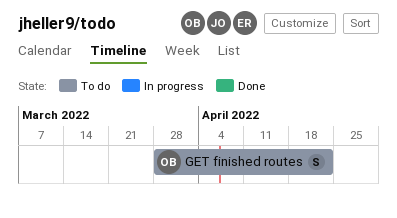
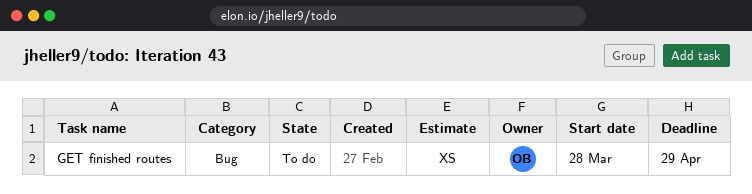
GET finished routes, estimate: S -> XS
GET finished routes, due: Apr 22 -> Apr 29

